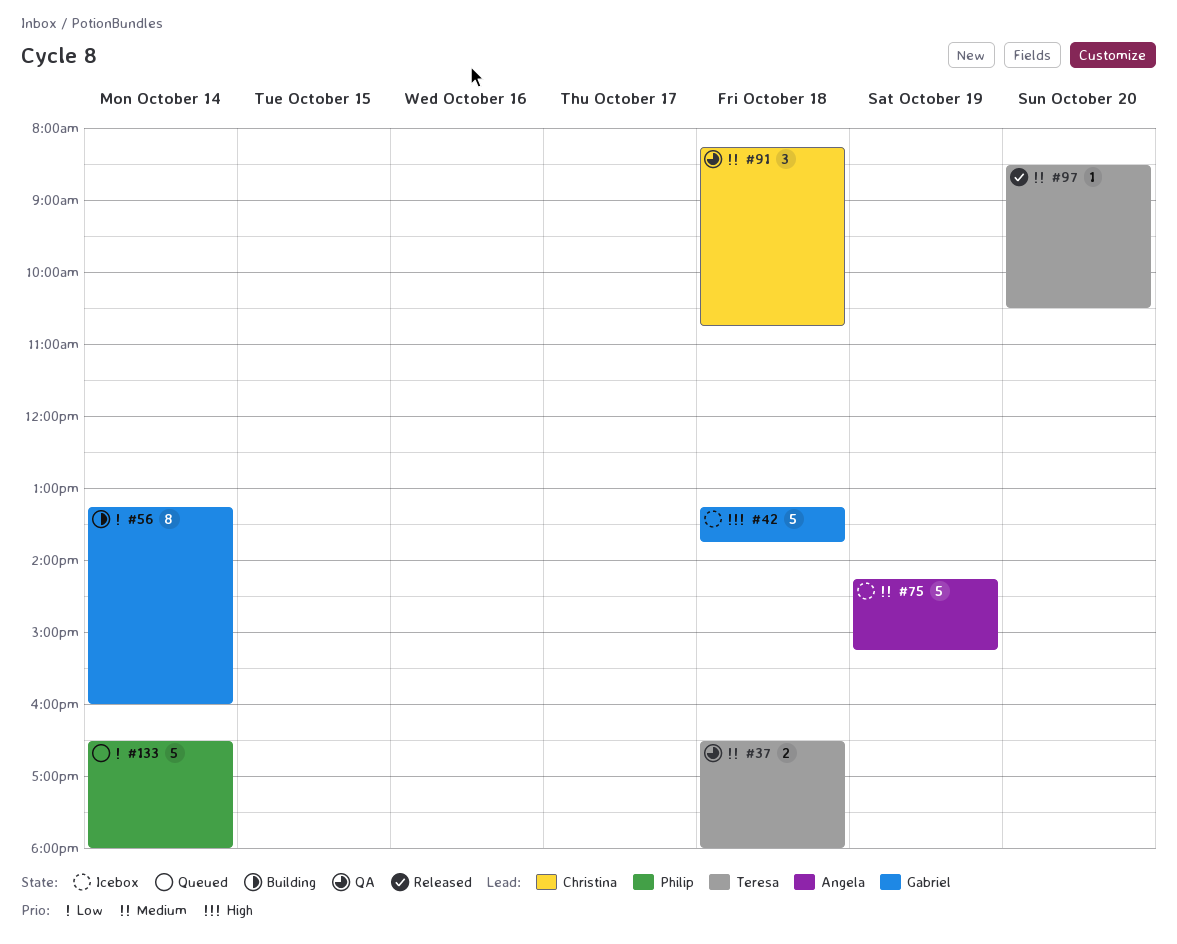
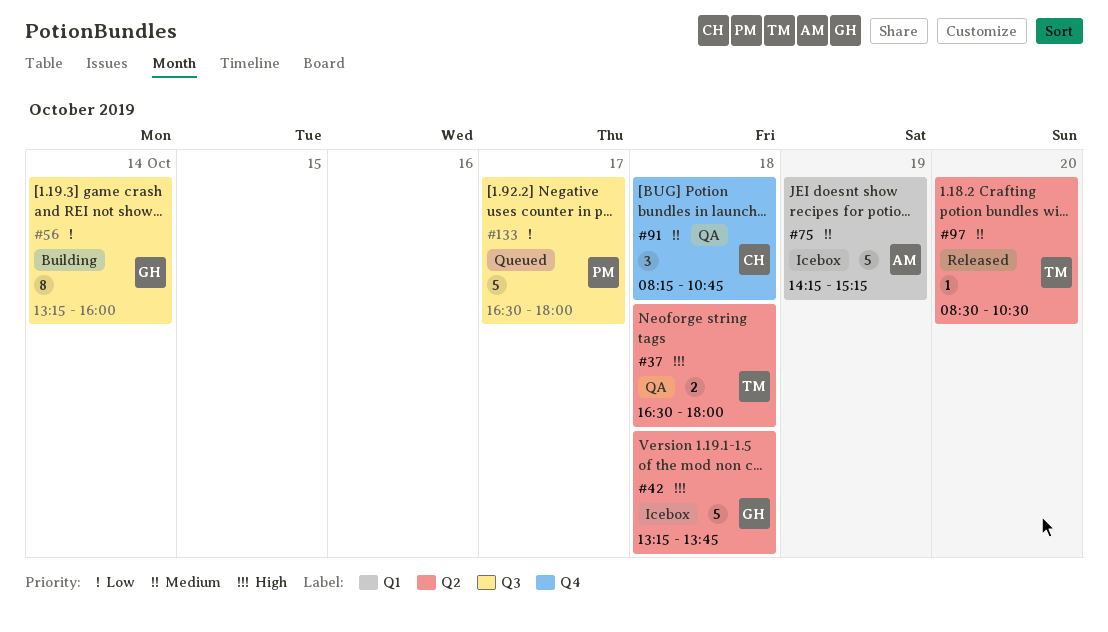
#37, priority: Medium -> High
#133, day: Oct 14 -> Oct 17

